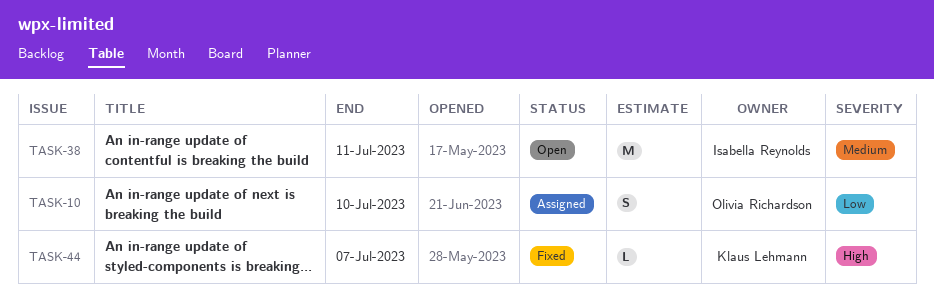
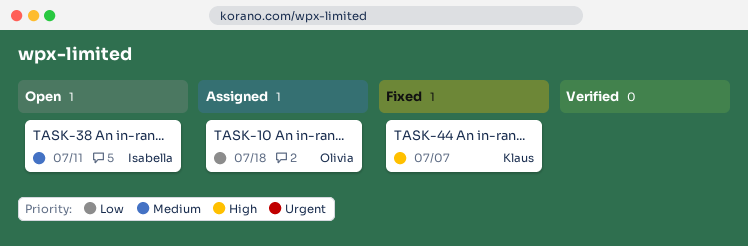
TASK-10, due: Jul 10 -> Jul 18

